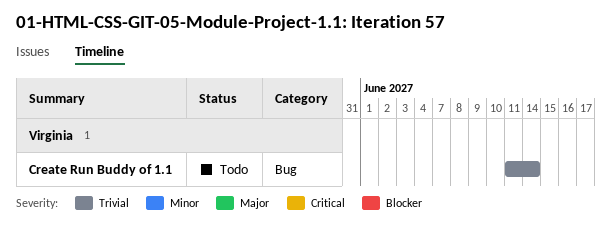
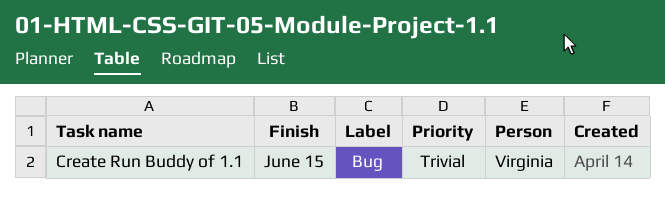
Create Run Buddy of 1.1, due: Jun 14 -> Jun 15

